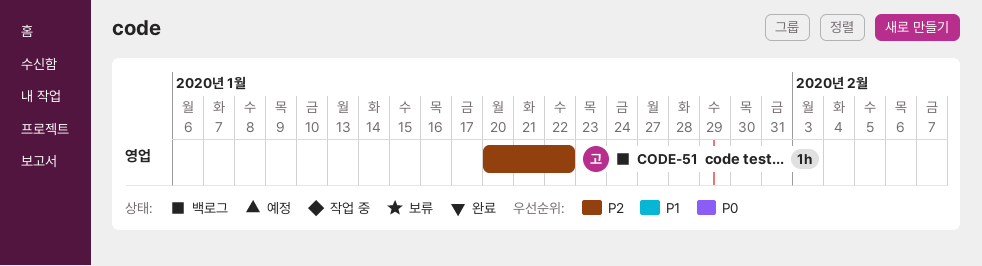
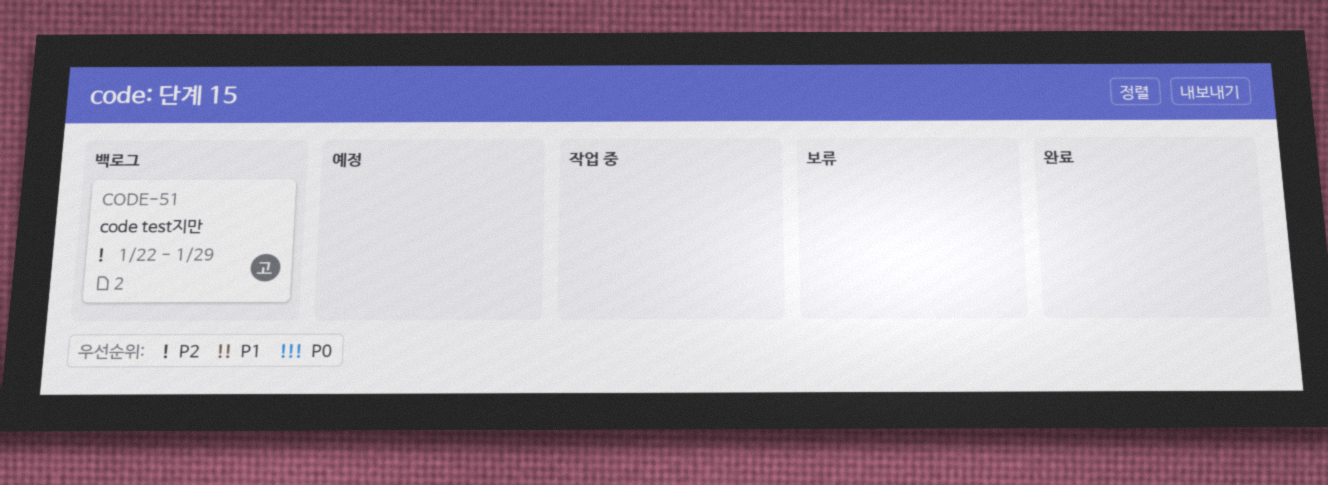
CODE-51, start: Jan 20 -> Jan 22
CODE-51, due: Jan 22 -> Jan 29

